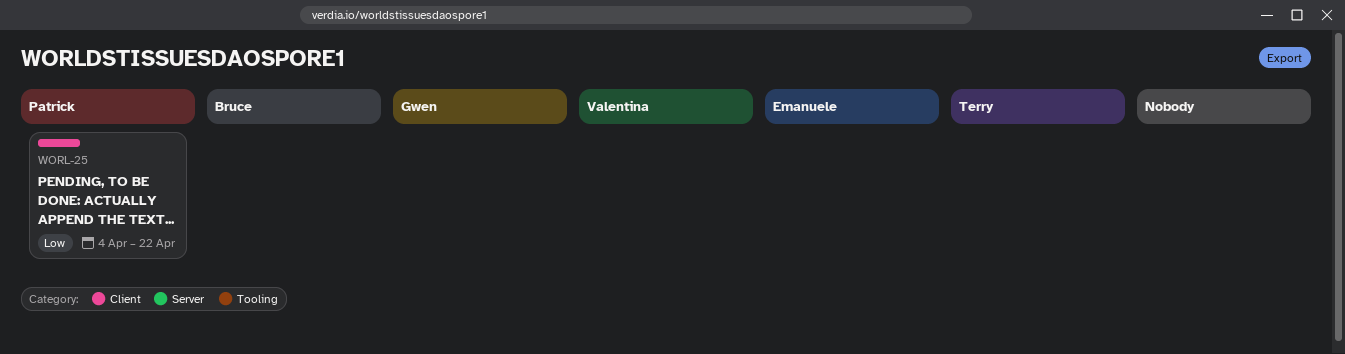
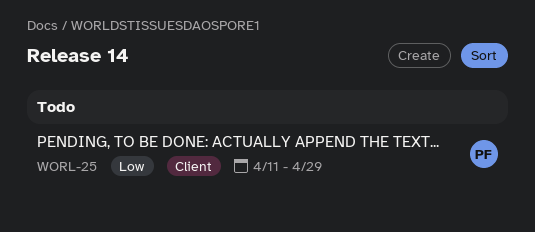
WORL-25, start: Apr 4 -> Apr 11
WORL-25, due: Apr 22 -> Apr 29

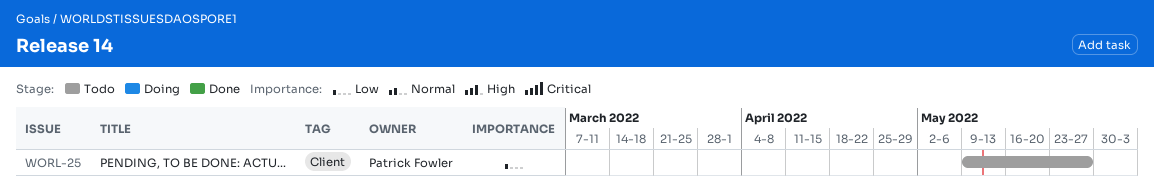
WORL-25, start: Apr 11 -> May 9
WORL-25, due: Apr 29 -> May 27

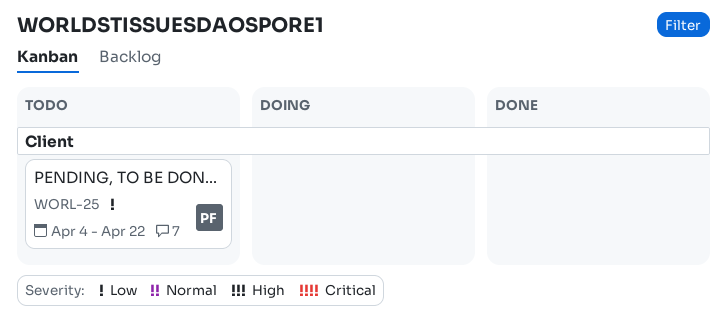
WORL-25, start: May 9 -> Apr 4
WORL-25, due: May 27 -> Apr 22

